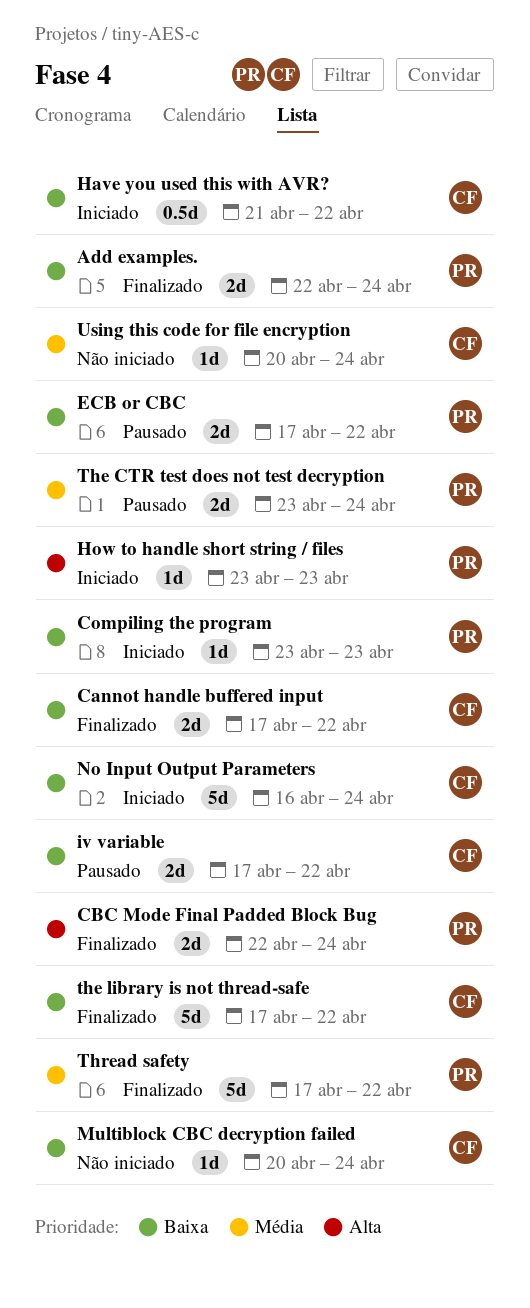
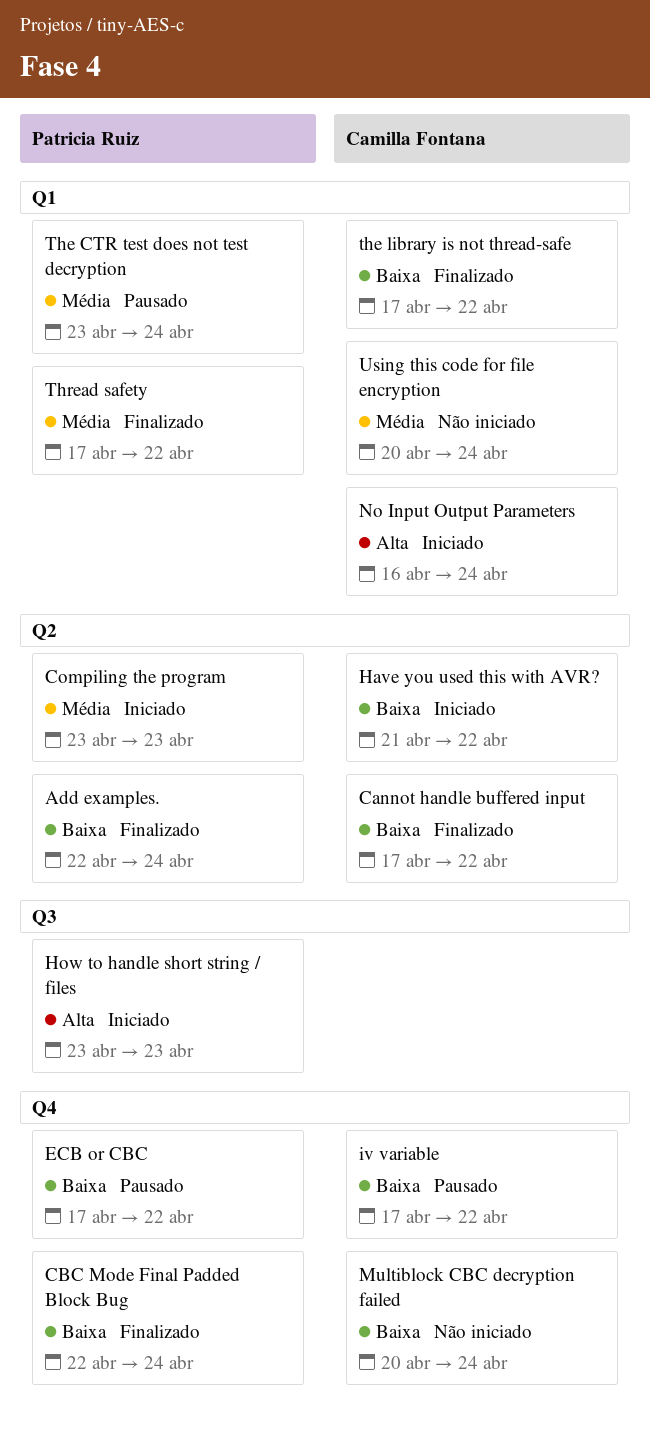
CBC Mode Final Padded Block Bug, priority: Alta -> Baixa
Compiling the program, priority: Baixa -> Média
No Input Output Parameters, priority: Baixa -> Alta

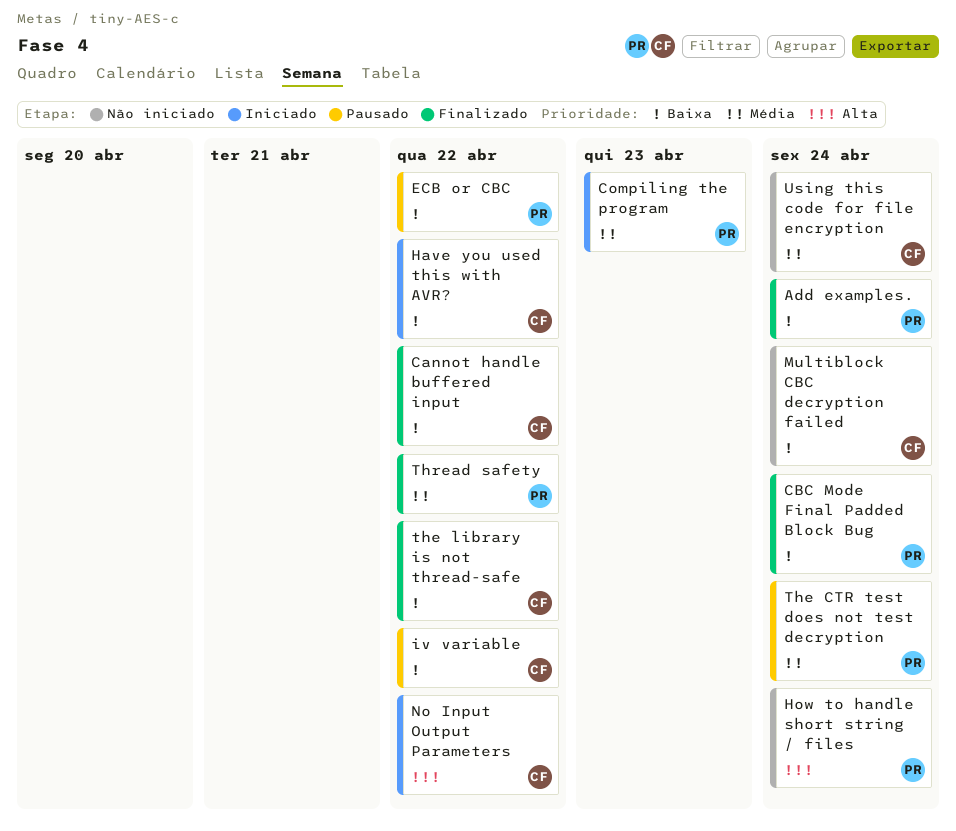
How to handle short string / files, status: Iniciado -> Não iniciado
How to handle short string / files, due: Apr 23 -> Apr 24
No Input Output Parameters, due: Apr 24 -> Apr 22

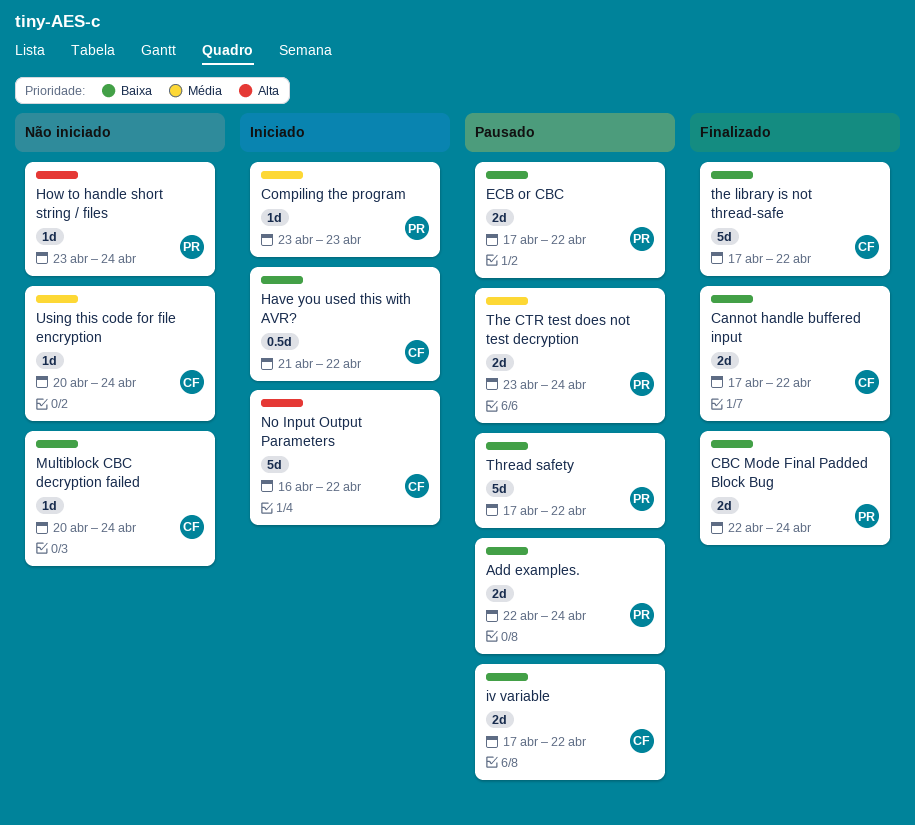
Add examples., status: Finalizado -> Pausado
Thread safety, status: Finalizado -> Pausado
Thread safety, priority: Média -> Baixa

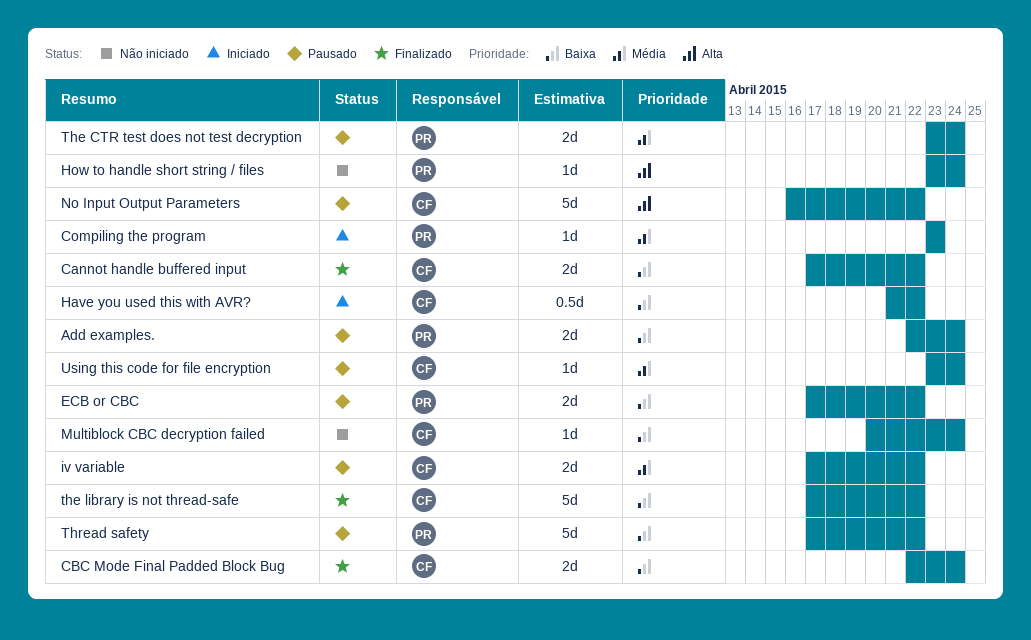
CBC Mode Final Padded Block Bug, owner: PR -> CF
iv variable, priority: Baixa -> Média
No Input Output Parameters, status: Iniciado -> Pausado
Using this code for file encryption, status: Não iniciado -> Pausado
Using this code for file encryption, start: Apr 20 -> Apr 23

